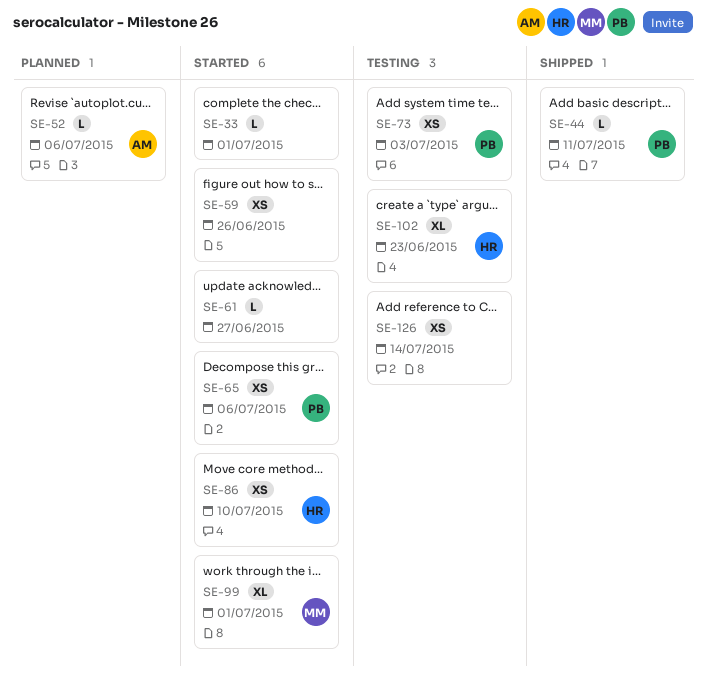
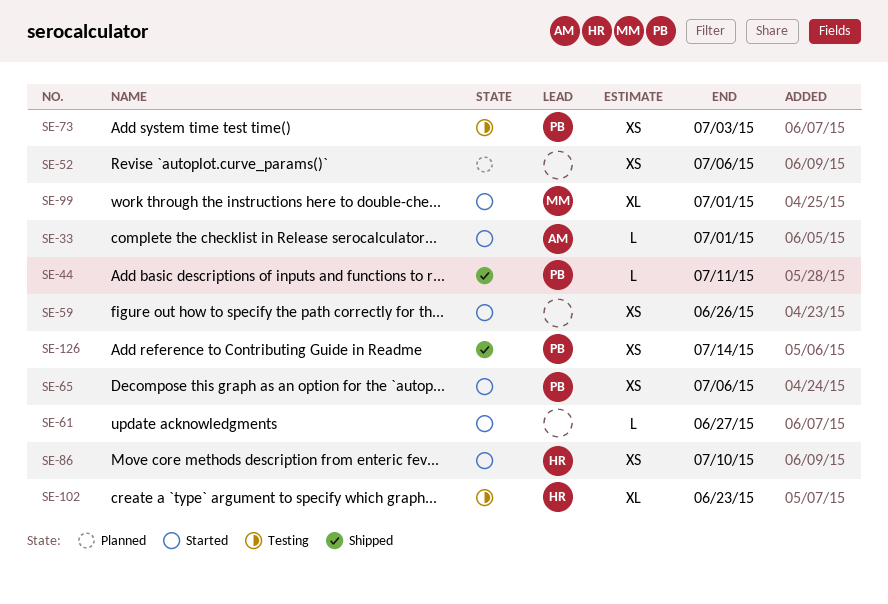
SE-33, owner: none -> AM
SE-52, owner: AM -> none
SE-52, estimate: L -> XS
SE-126, status: Testing -> Shipped
SE-126, owner: none -> PB

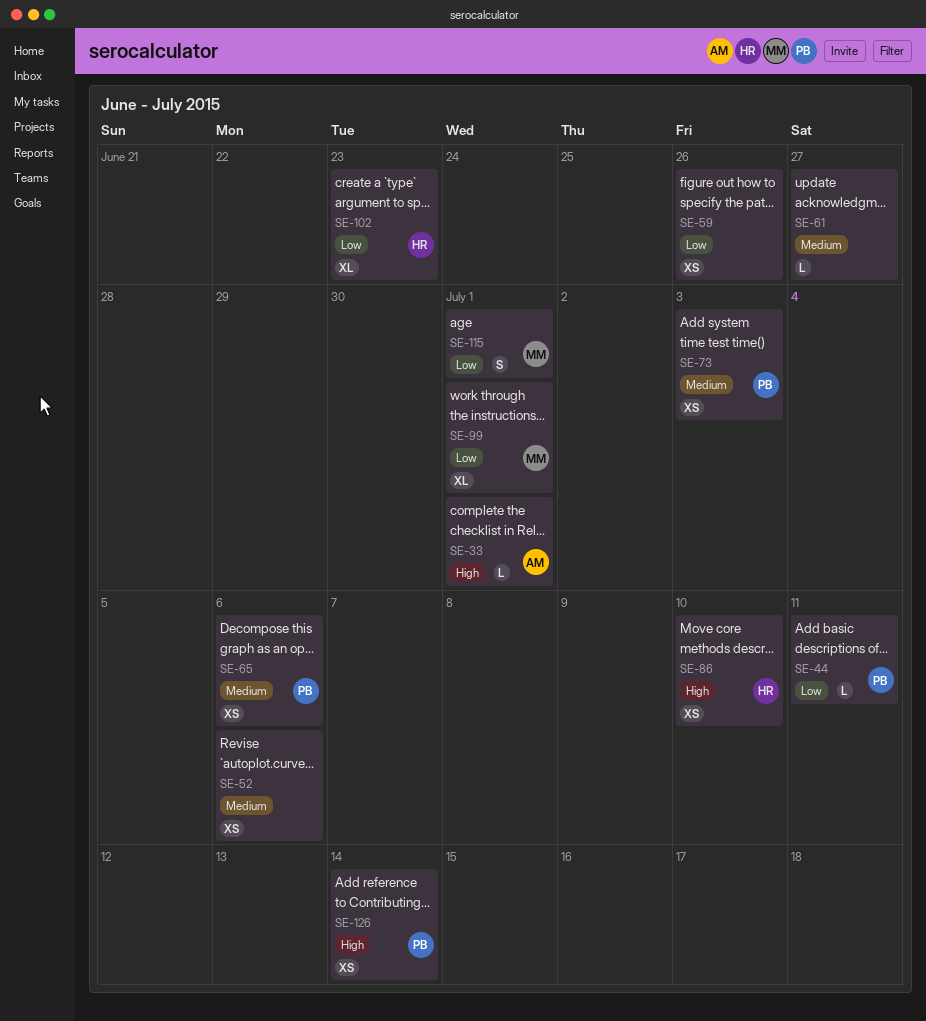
SE-115: none -> present

